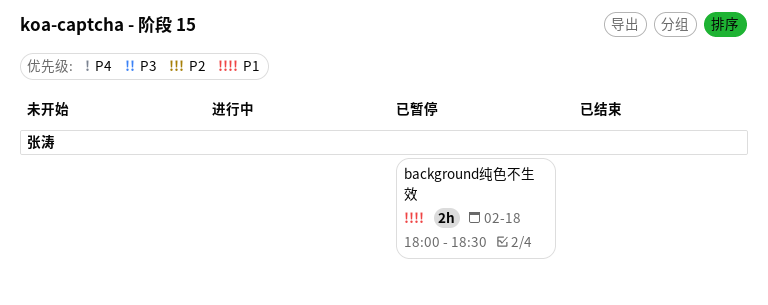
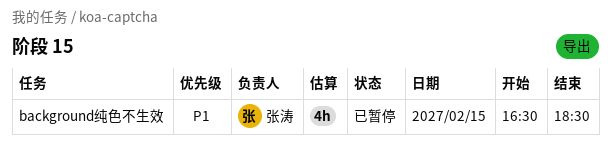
background纯色不生效, estimate: 2h -> 4h
background纯色不生效, day: Feb 18 -> Feb 15
background纯色不生效, begins: 18:00 -> 16:30

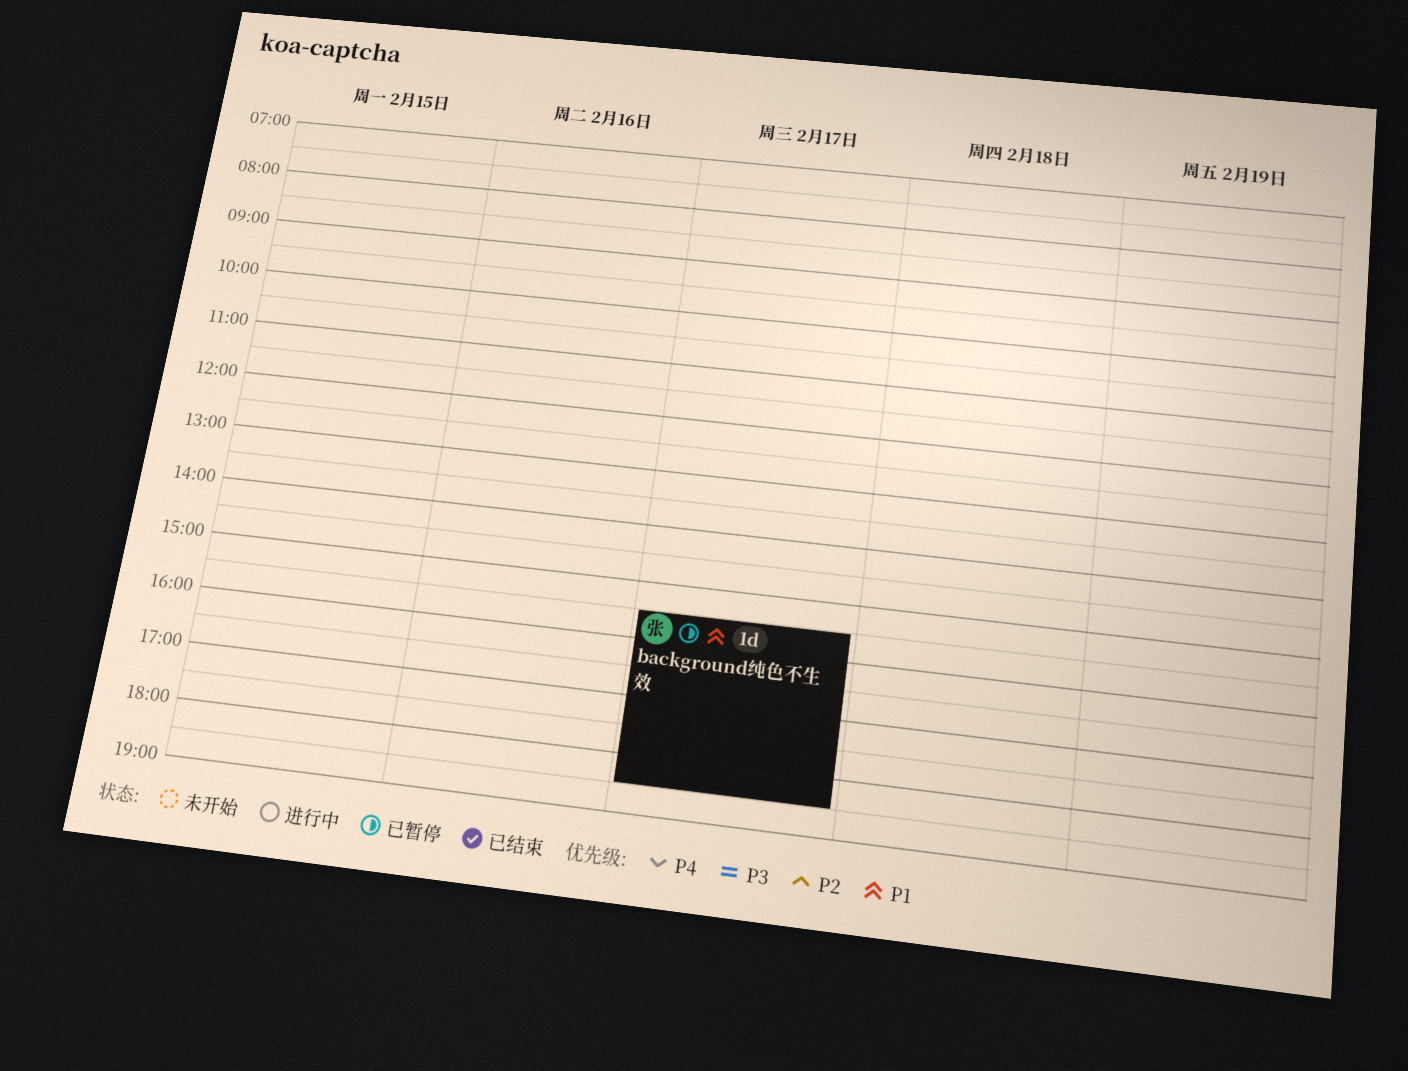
background纯色不生效, estimate: 4h -> 1d
background纯色不生效, day: Feb 15 -> Feb 17
background纯色不生效, begins: 16:30 -> 15:30

